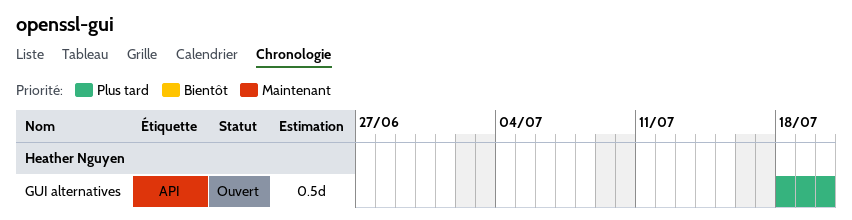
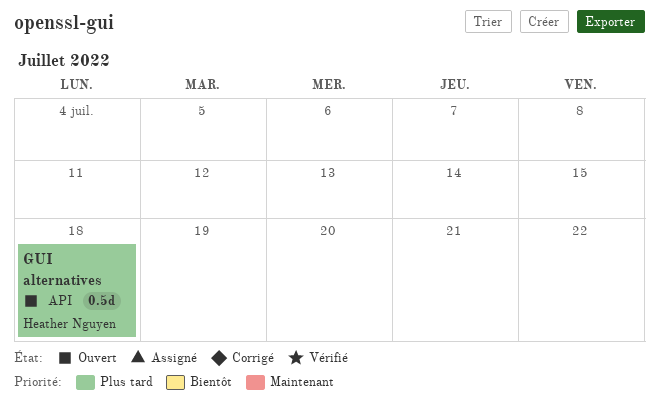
GUI alternatives, due: Jul 20 -> Jul 18

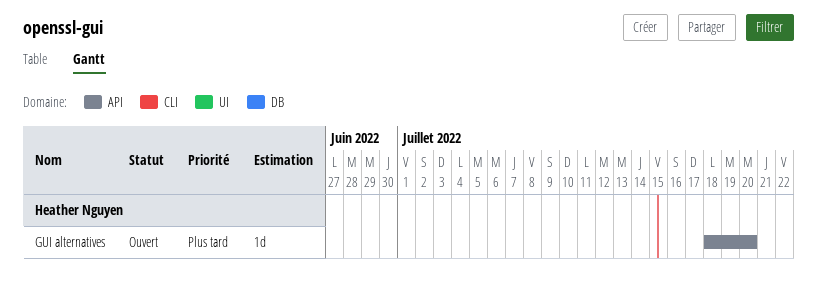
GUI alternatives, estimate: 0.5d -> 1d
GUI alternatives, due: Jul 18 -> Jul 20

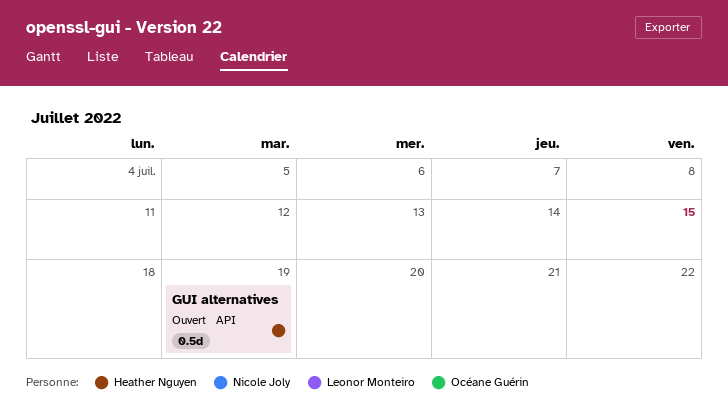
GUI alternatives, estimate: 1d -> 0.5d
GUI alternatives, due: Jul 20 -> Jul 19

